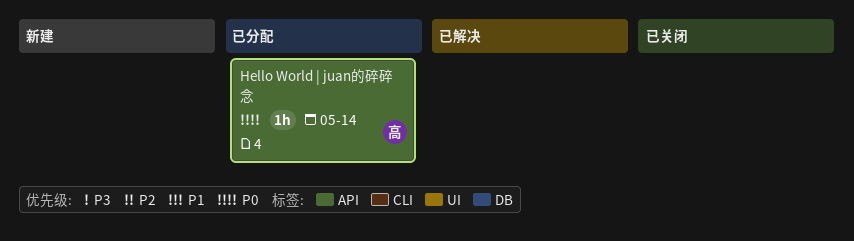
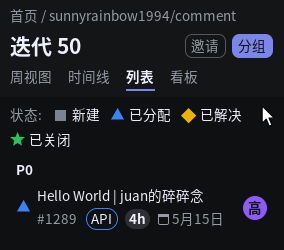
Hello World | juan的碎碎念, estimate: 1h -> 4h
Hello World | juan的碎碎念, due: May 14 -> May 15

